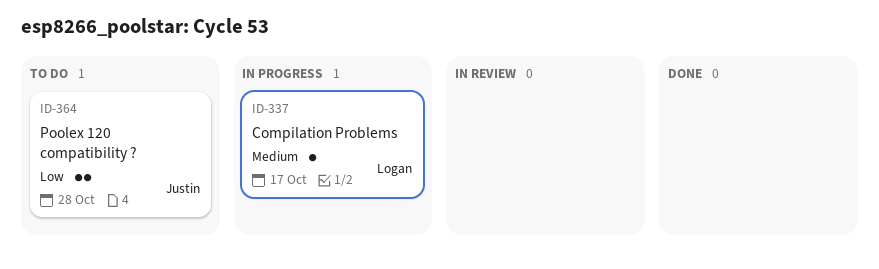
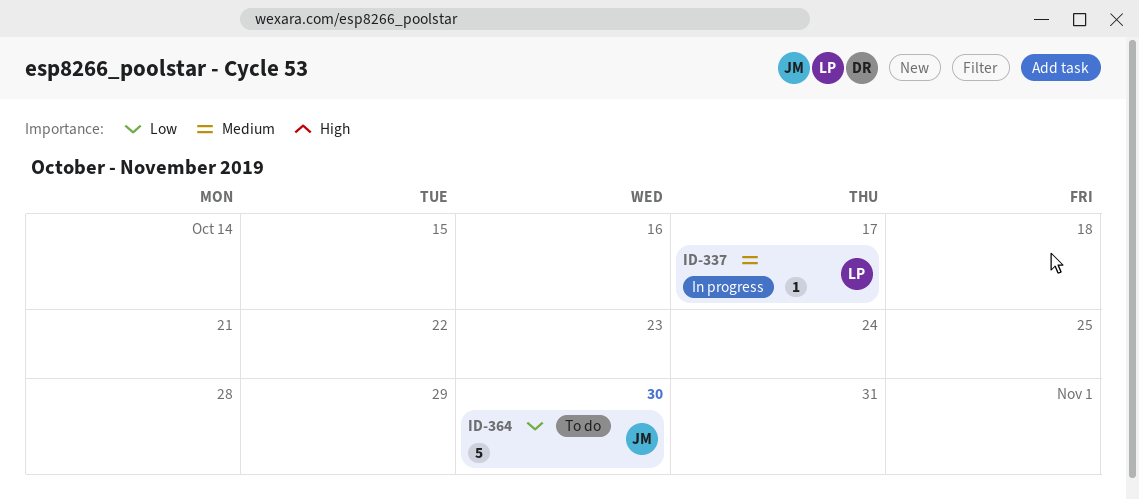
ID-364, estimate: 2 -> 5
ID-364, due: Oct 28 -> Oct 30

